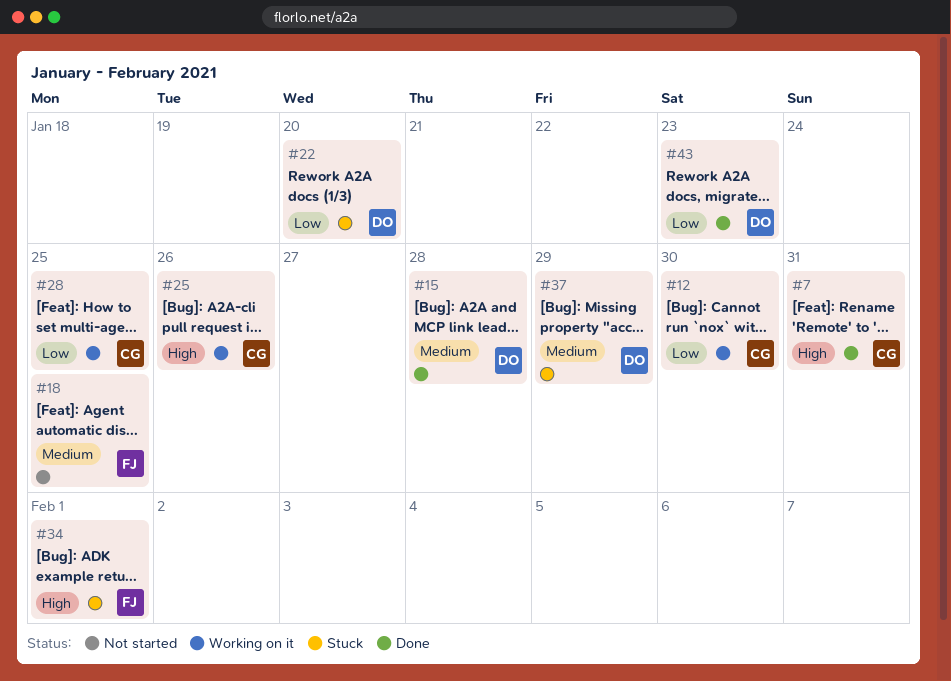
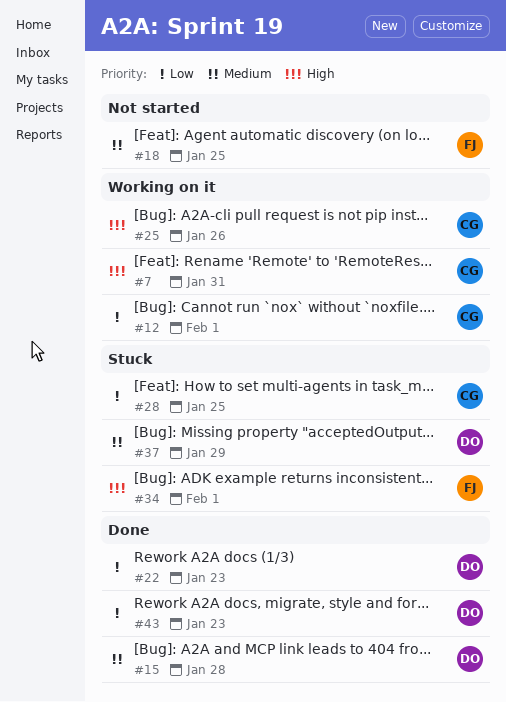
#7, status: Done -> Working on it
#12, due: Jan 30 -> Feb 1
#22, status: Stuck -> Done
#22, due: Jan 20 -> Jan 23
#28, status: Working on it -> Stuck

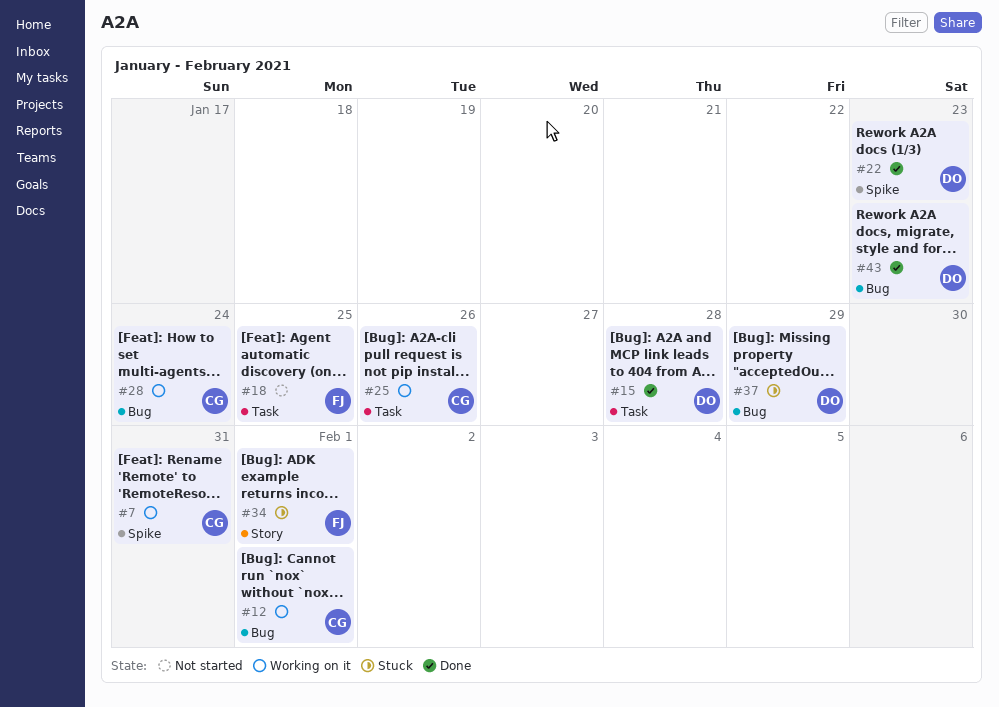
#28, status: Stuck -> Working on it
#28, due: Jan 25 -> Jan 24

